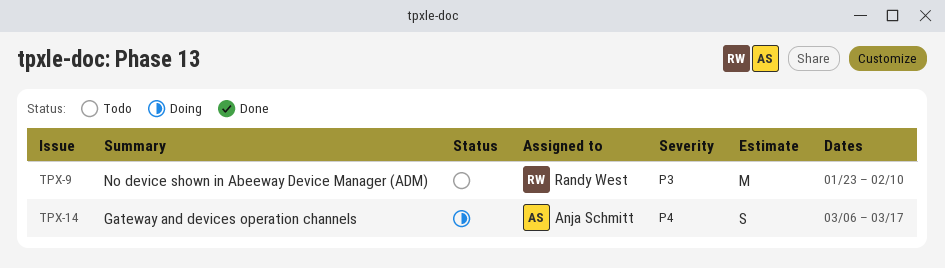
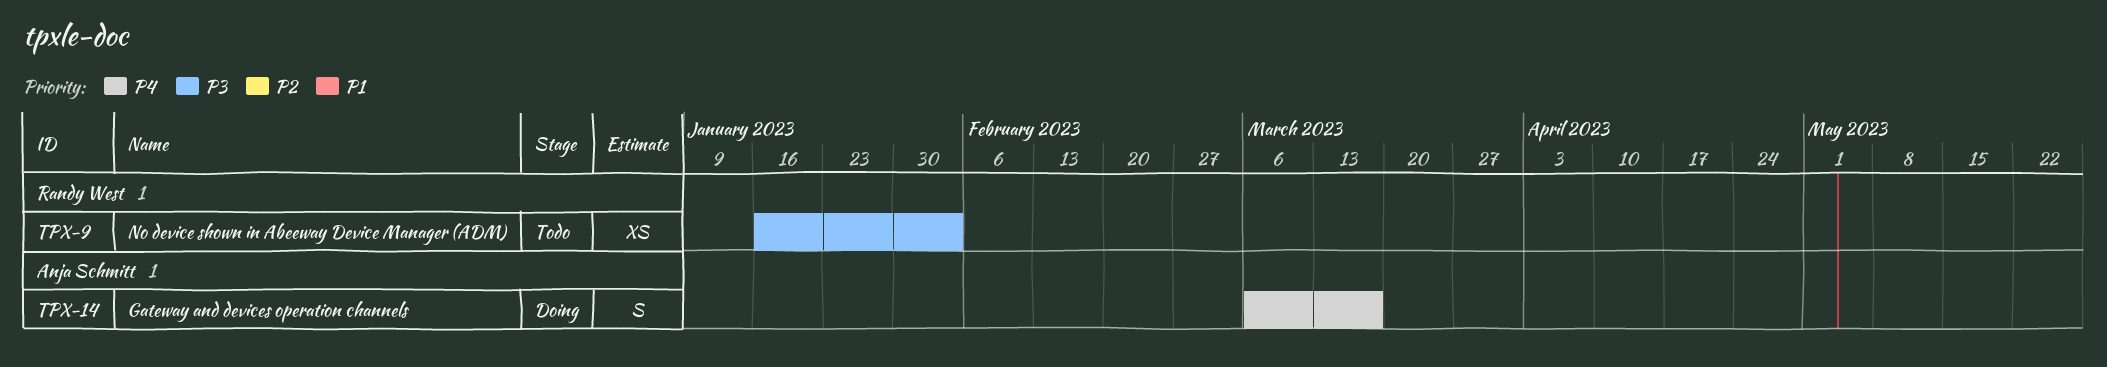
TPX-9, estimate: M -> XS
TPX-9, start: Jan 23 -> Jan 16
TPX-9, due: Feb 10 -> Feb 3

